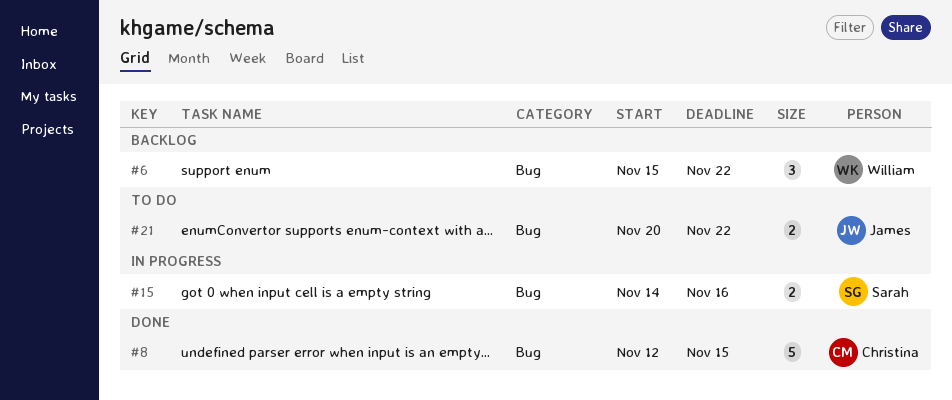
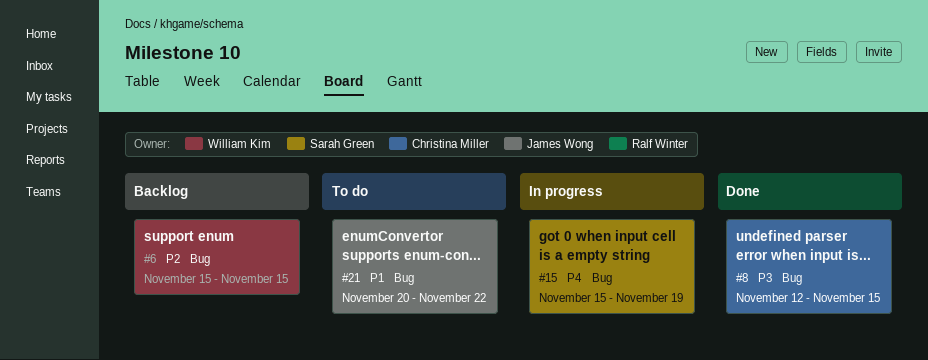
#6, due: Nov 22 -> Nov 15
#15, start: Nov 14 -> Nov 15
#15, due: Nov 16 -> Nov 19

